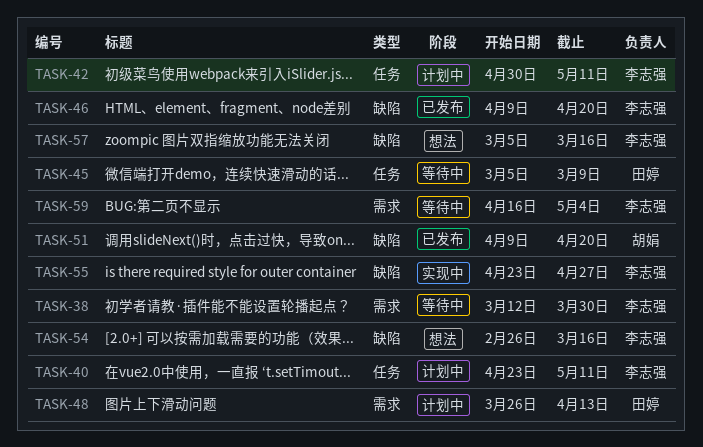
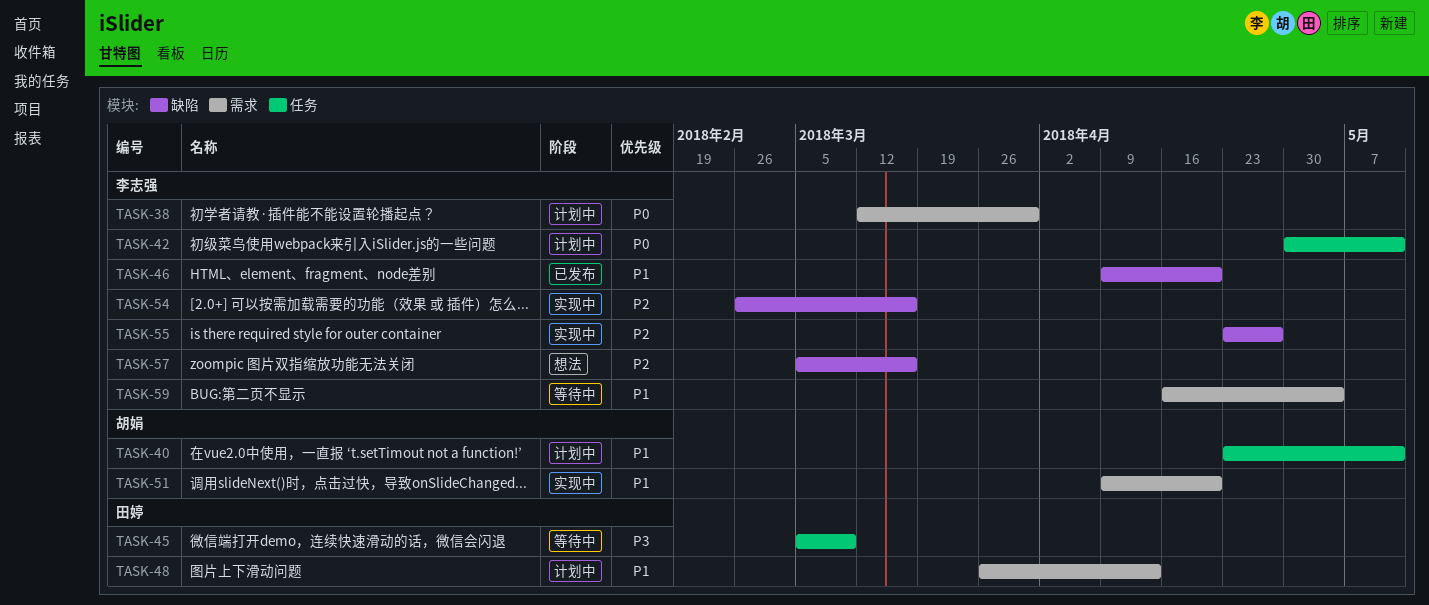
TASK-38, status: 等待中 -> 计划中
TASK-40, owner: 李志强 -> 胡娟
TASK-51, status: 已发布 -> 实现中
TASK-51, label: 缺陷 -> 需求
TASK-54, status: 想法 -> 实现中

